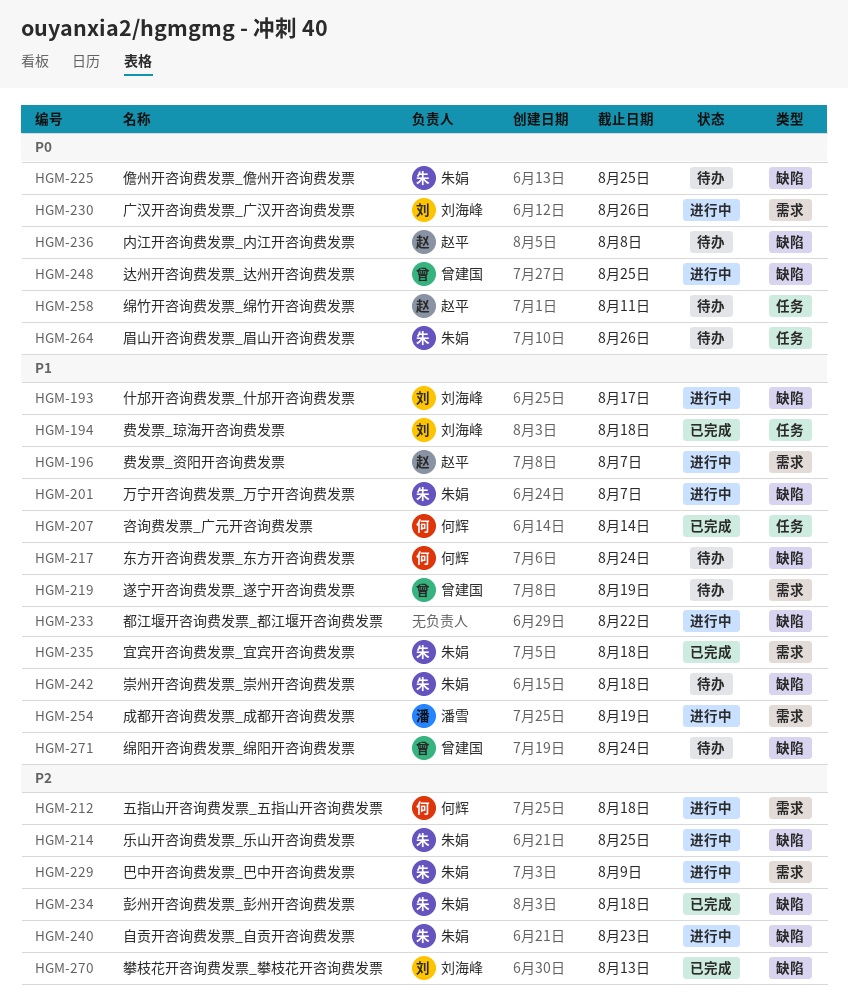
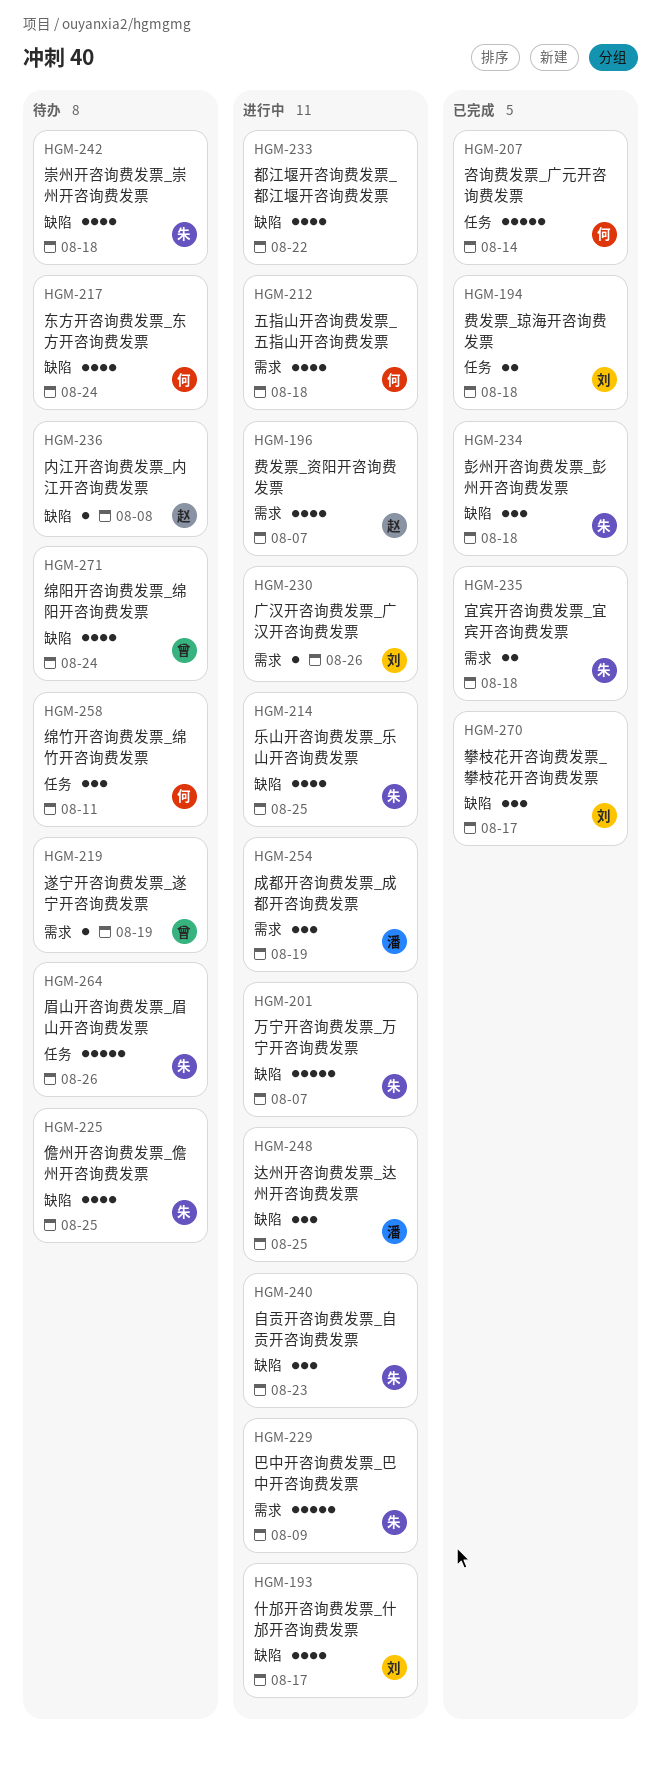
HGM-248, owner: 曾建国 -> 潘雪
HGM-258, owner: 赵平 -> 何辉
HGM-270, due: Aug 13 -> Aug 17

